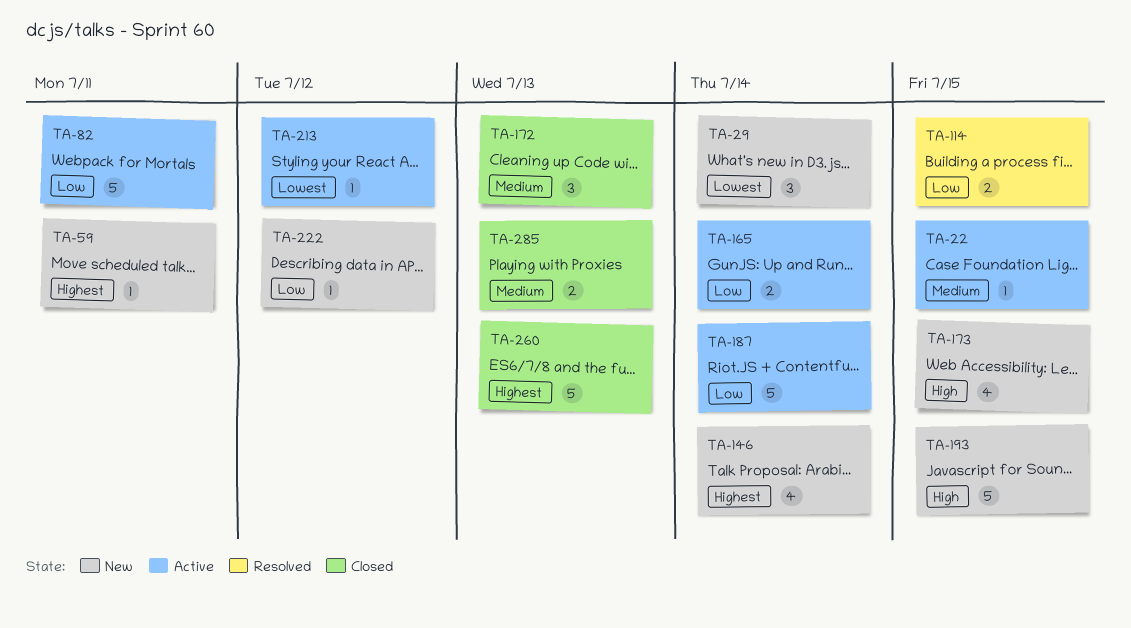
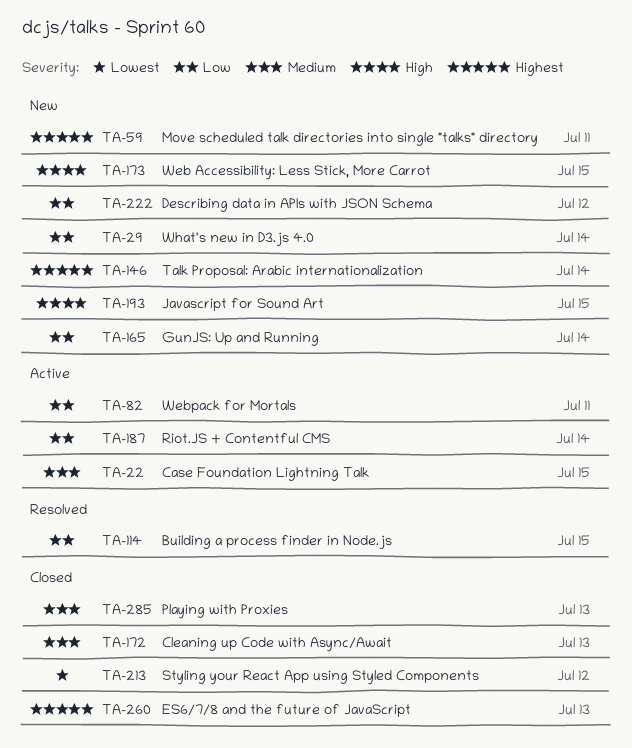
TA-29, priority: Lowest -> Low
TA-165, status: Active -> New
TA-213, status: Active -> Closed

